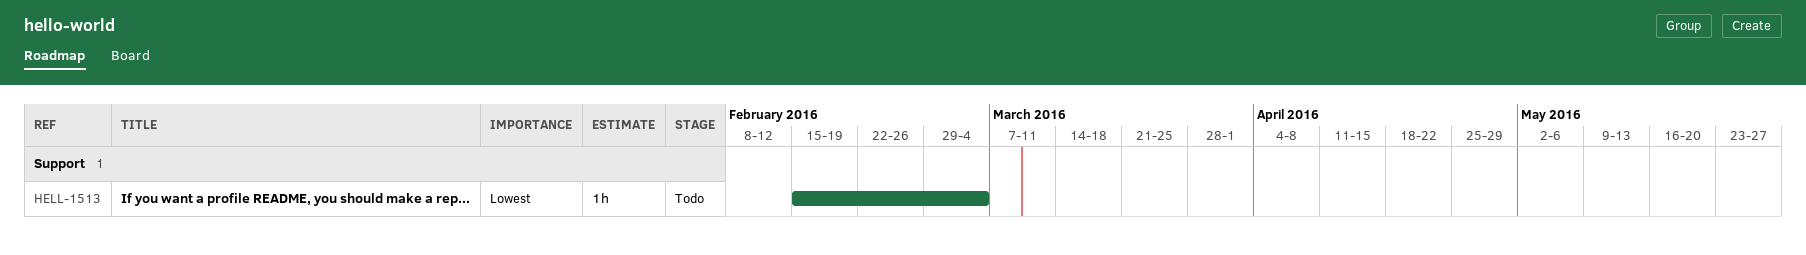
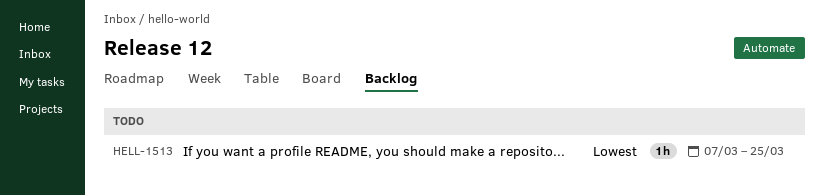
HELL-1513, start: Feb 15 -> Mar 7
HELL-1513, due: Mar 4 -> Mar 25

